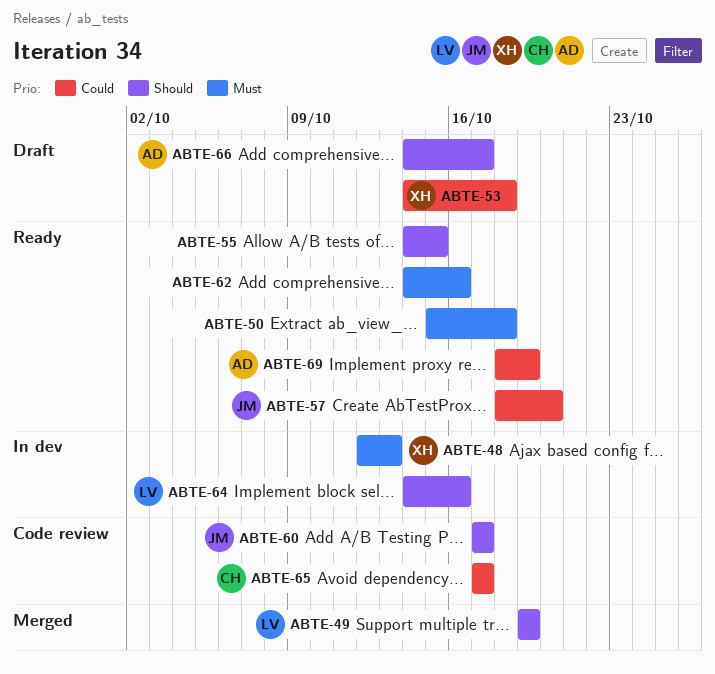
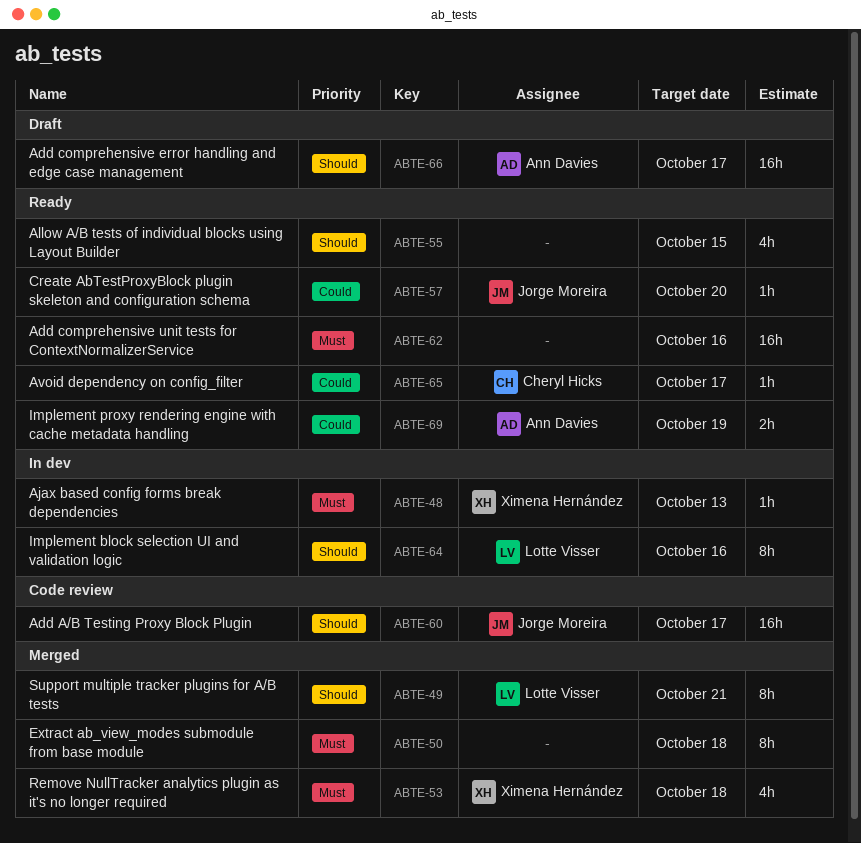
ABTE-49, due: Oct 19 -> Oct 21
ABTE-50, status: Ready -> Merged
ABTE-53, status: Draft -> Merged
ABTE-53, priority: Could -> Must
ABTE-65, status: Code review -> Ready

